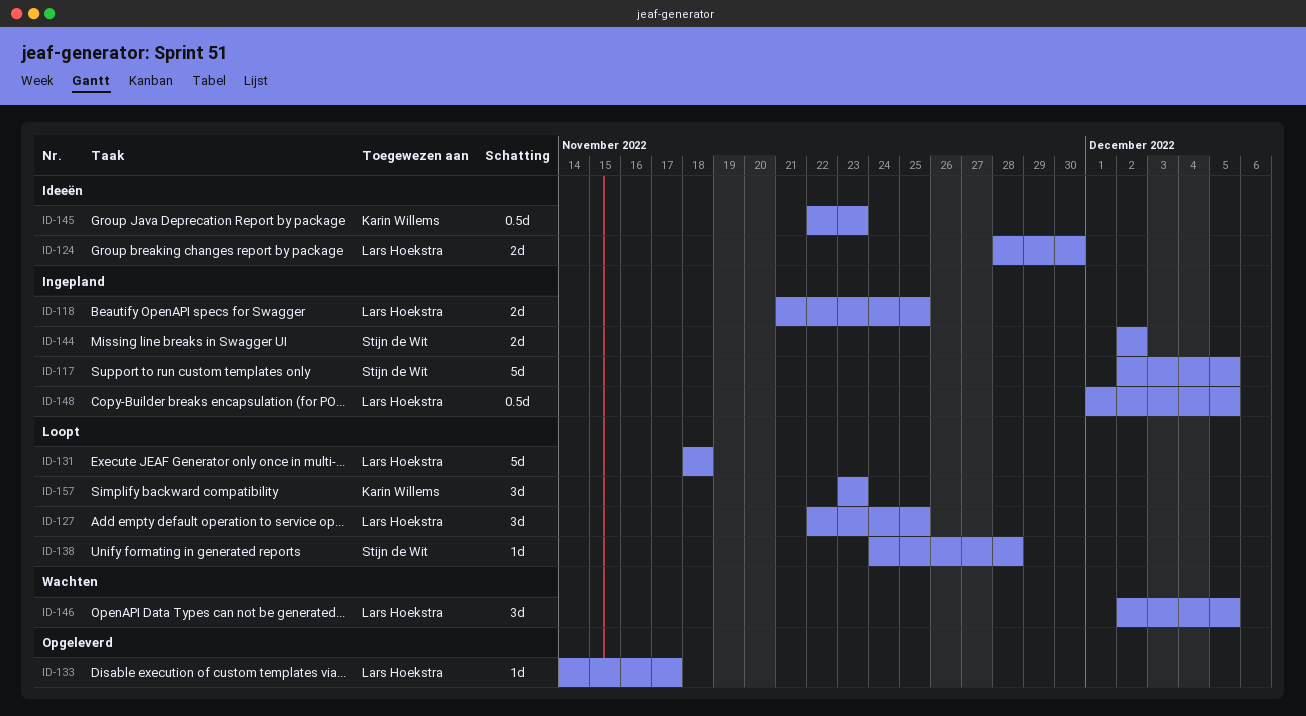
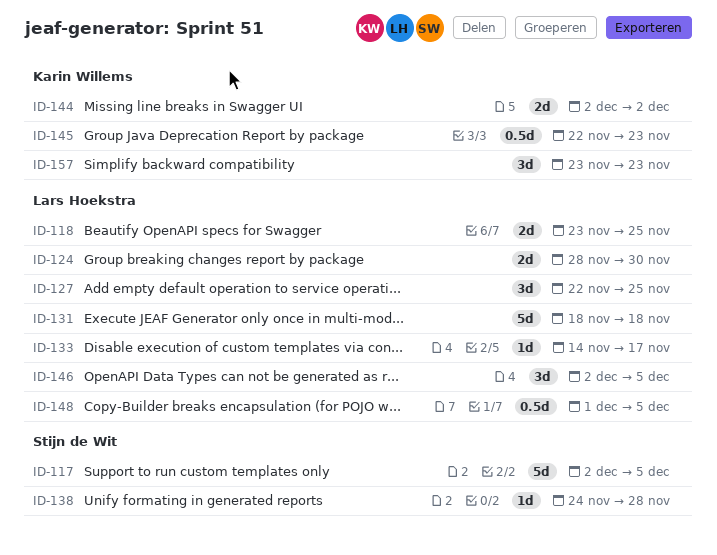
ID-118, start: Nov 21 -> Nov 23
ID-144, owner: Stijn de Wit -> Karin Willems

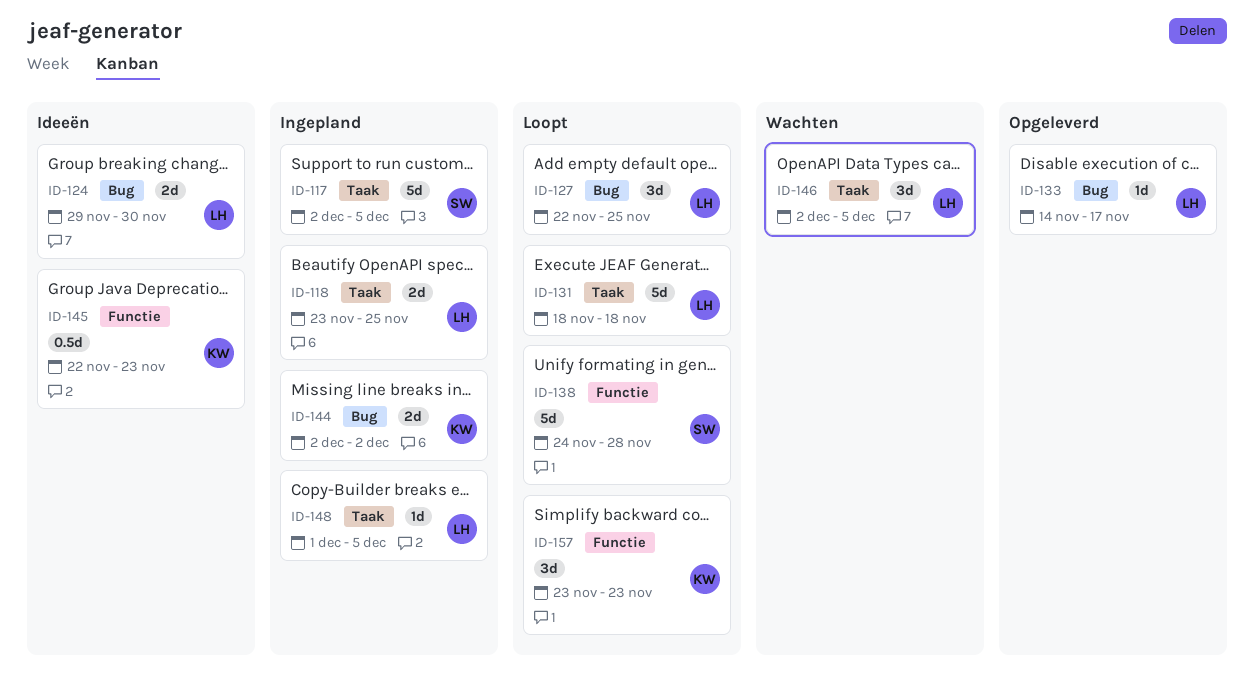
ID-124, start: Nov 28 -> Nov 29
ID-138, estimate: 1d -> 5d
ID-148, estimate: 0.5d -> 1d

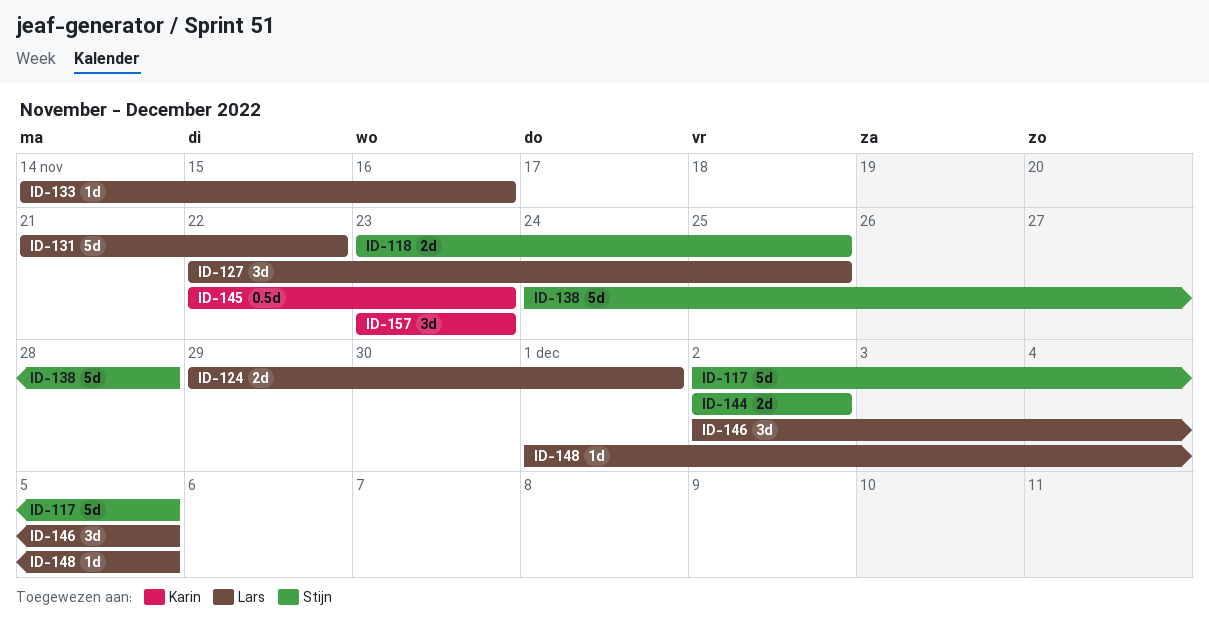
ID-118, owner: Lars -> Stijn
ID-124, due: Nov 30 -> Dec 1
ID-131, start: Nov 18 -> Nov 21
ID-131, due: Nov 18 -> Nov 22
ID-133, due: Nov 17 -> Nov 16
ID-144, owner: Karin -> Stijn

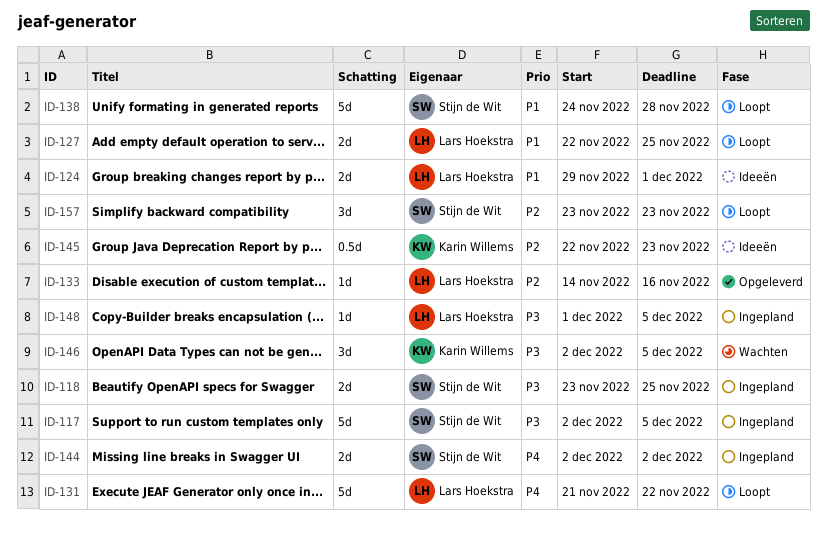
ID-127, estimate: 3d -> 2d
ID-146, owner: Lars Hoekstra -> Karin Willems
ID-157, owner: Karin Willems -> Stijn de Wit

